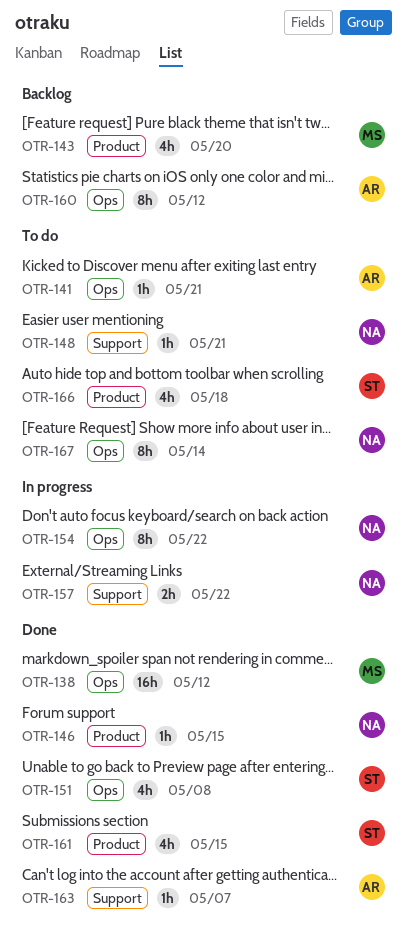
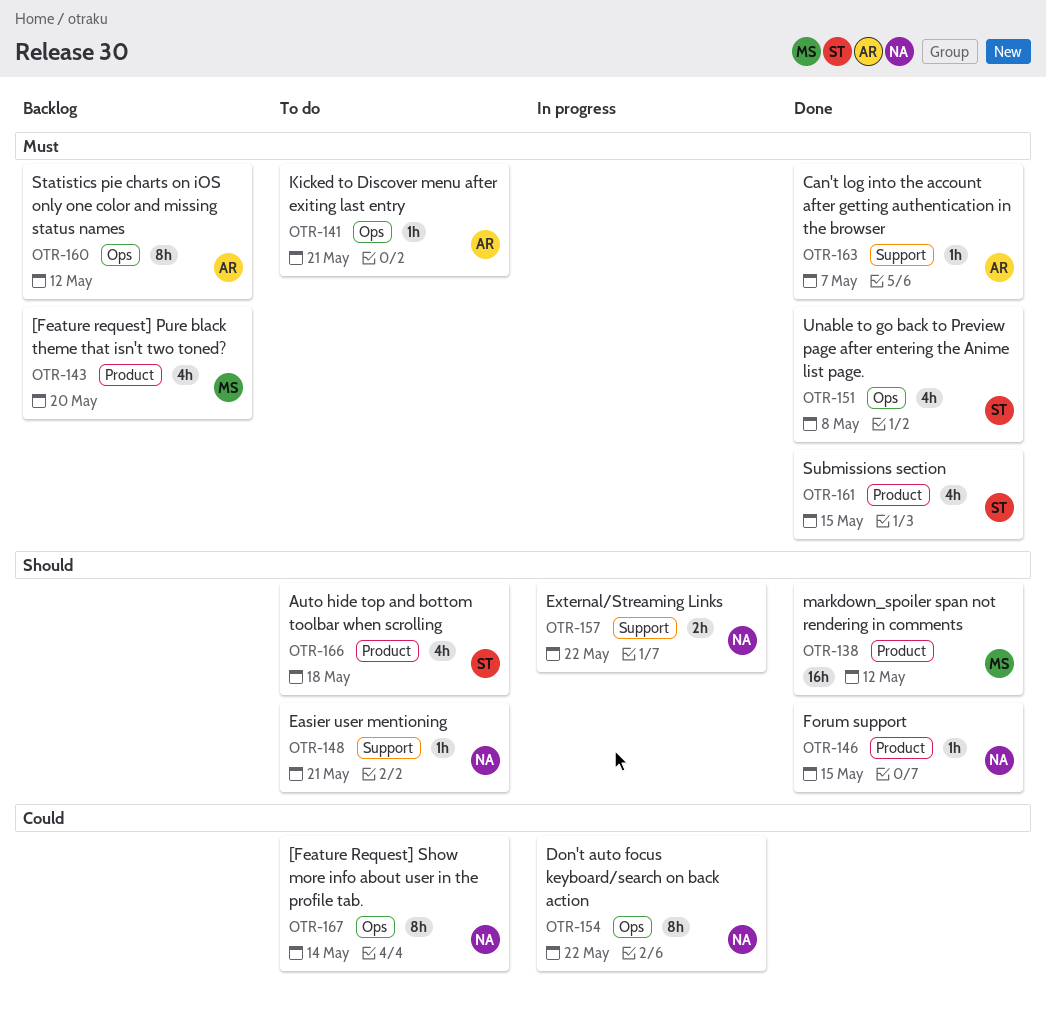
OTR-138, label: Ops -> Product

